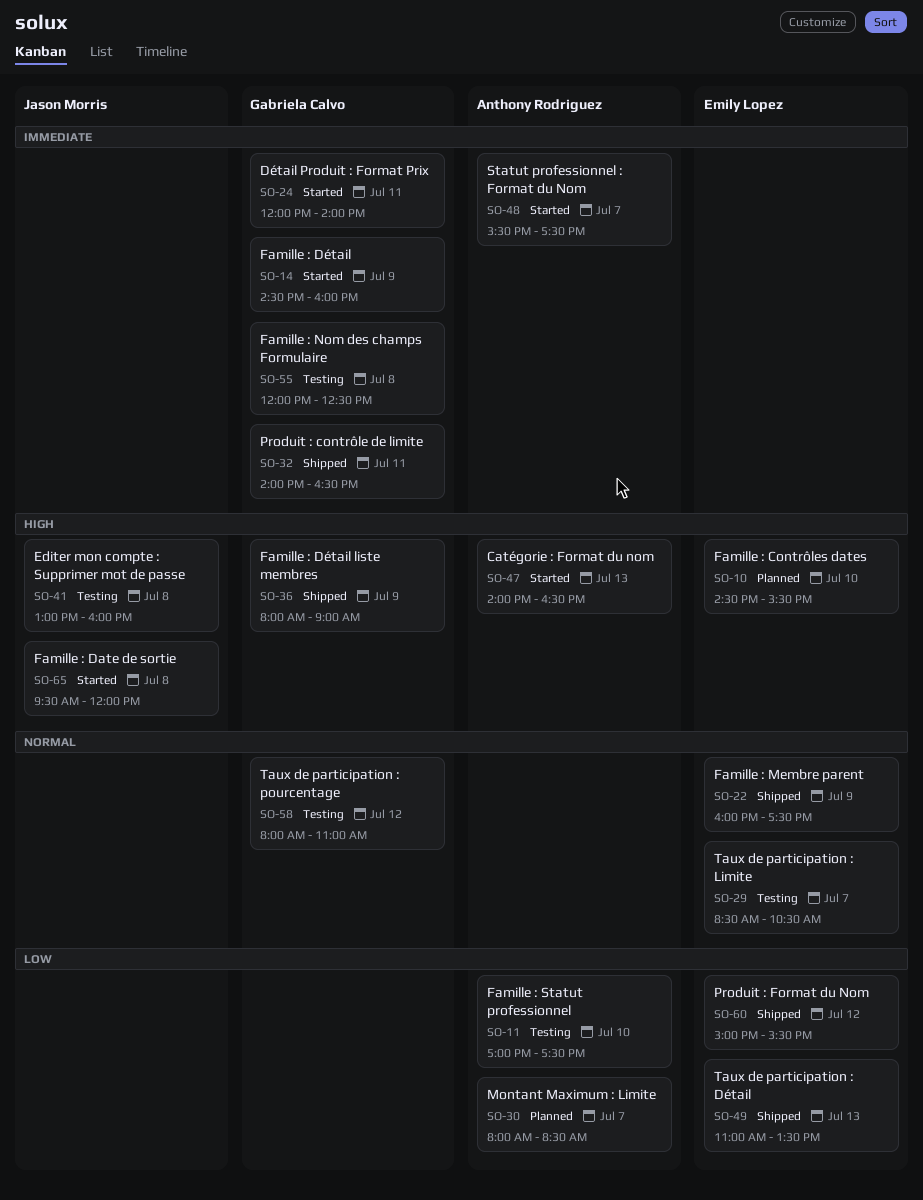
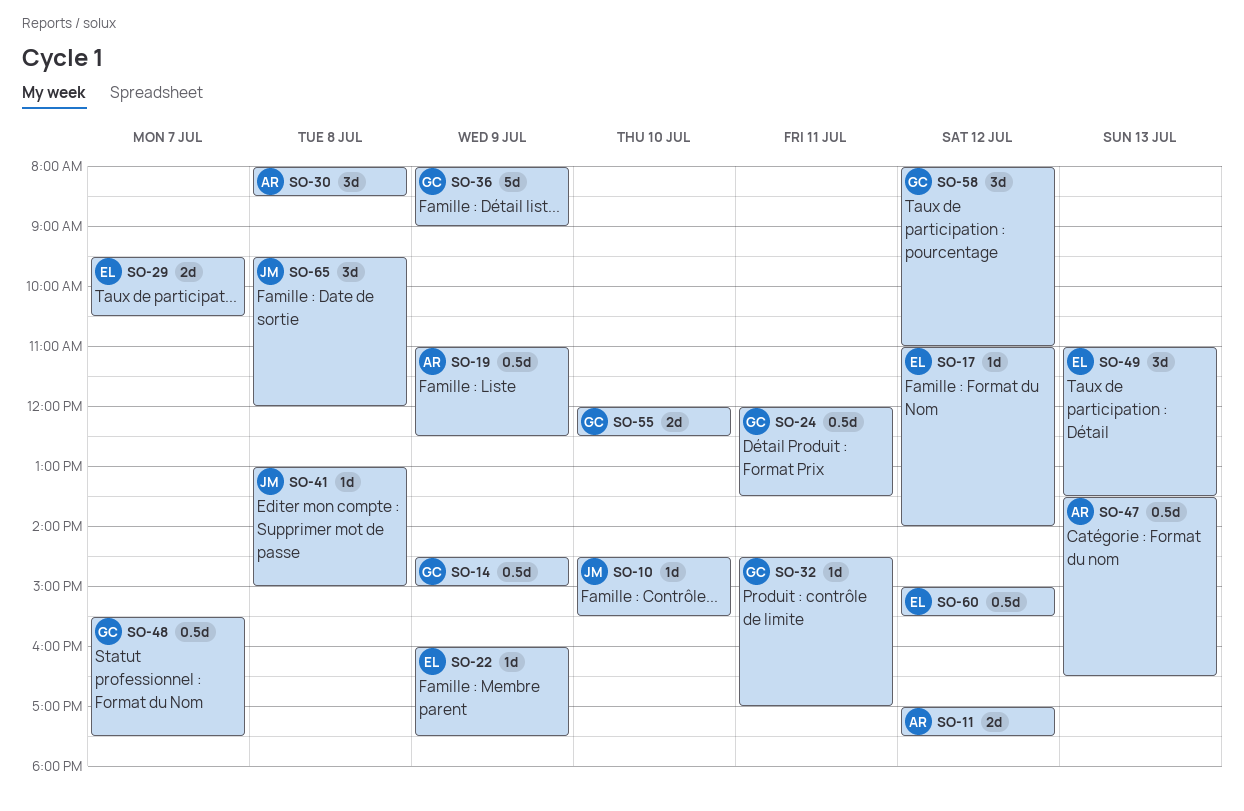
SO-10, owner: Emily Lopez -> Jason Morris
SO-11, day: Jul 10 -> Jul 12
SO-14, ends: 16:00 -> 15:00
SO-17: none -> present
SO-19: none -> present
SO-24, ends: 14:00 -> 13:30
SO-29, begins: 08:30 -> 09:30
SO-30, day: Jul 7 -> Jul 8
SO-32, begins: 14:00 -> 14:30
SO-32, ends: 16:30 -> 17:00
SO-41, ends: 16:00 -> 15:00
SO-47, begins: 14:00 -> 13:30
SO-48, owner: Anthony Rodriguez -> Gabriela Calvo
SO-55, day: Jul 8 -> Jul 10

